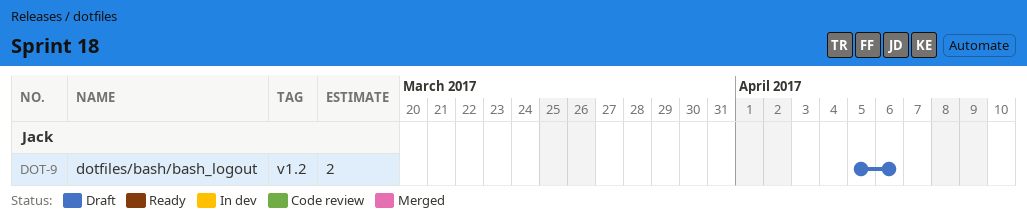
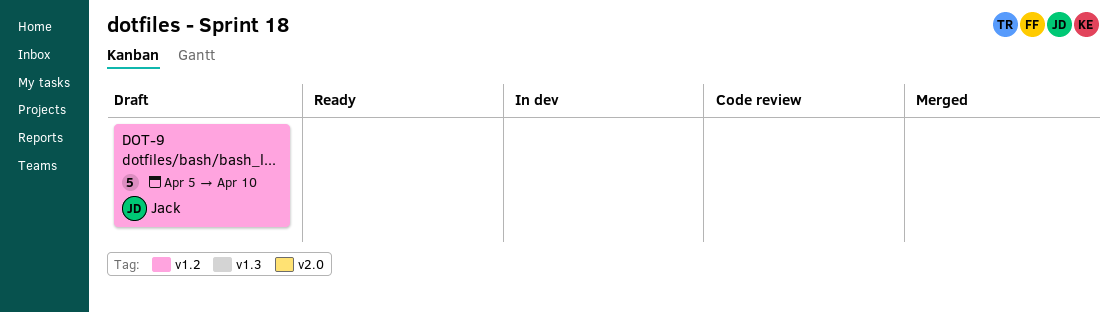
DOT-9, estimate: 2 -> 5
DOT-9, due: Apr 6 -> Apr 10

